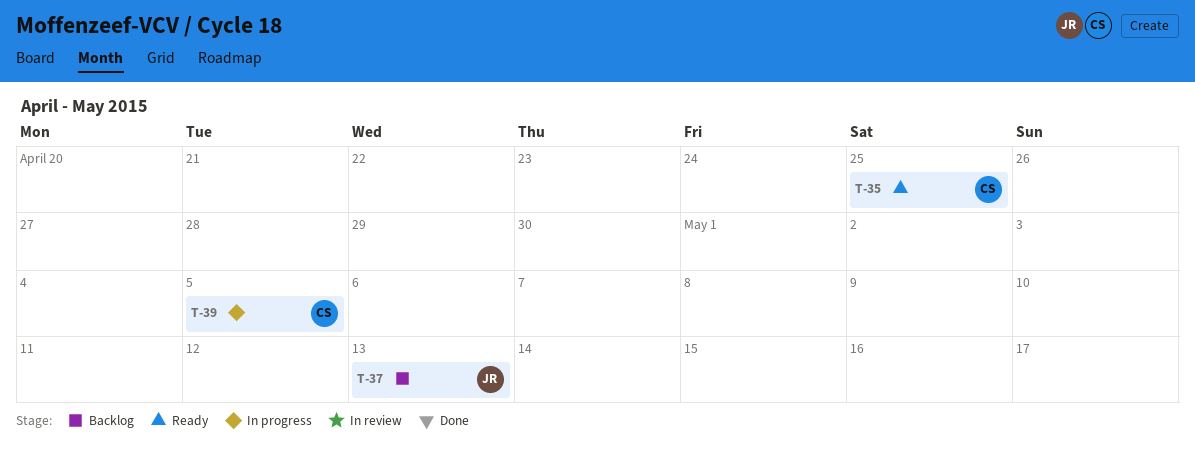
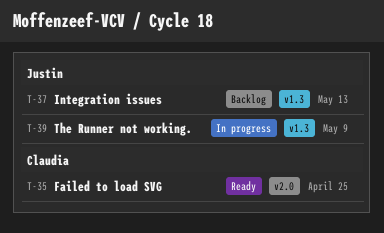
T-39, owner: Claudia -> Justin
T-39, due: May 5 -> May 9

